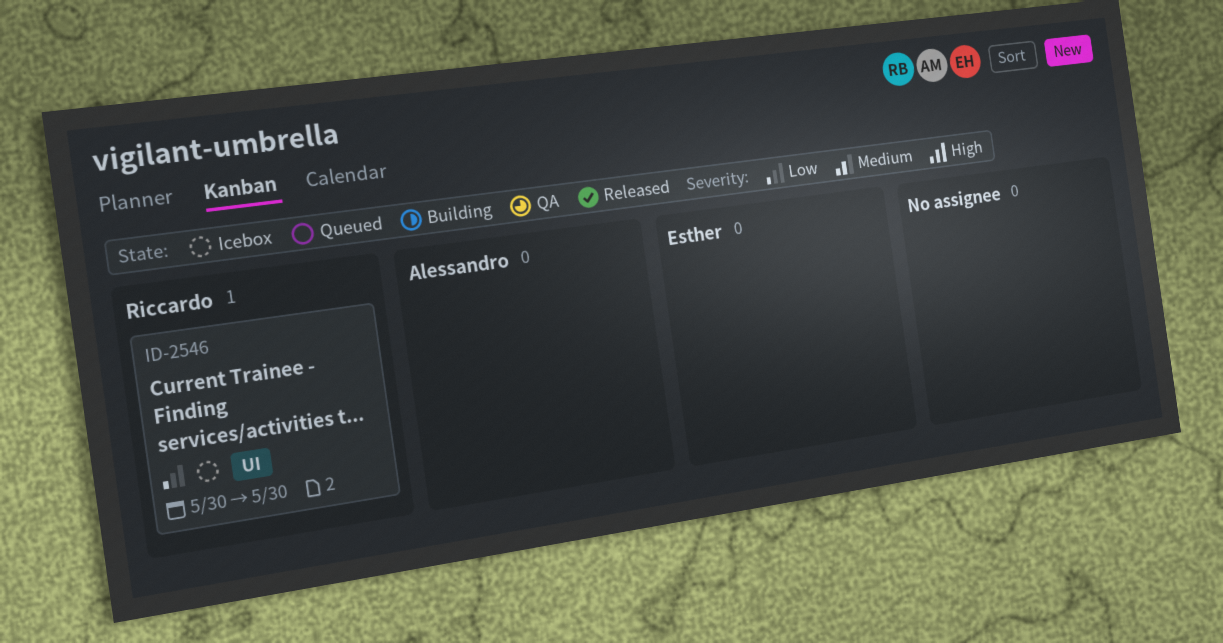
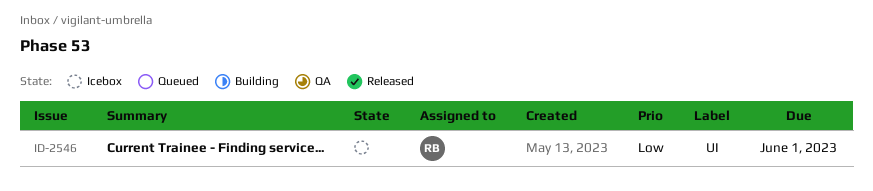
ID-2546, due: May 30 -> Jun 1

